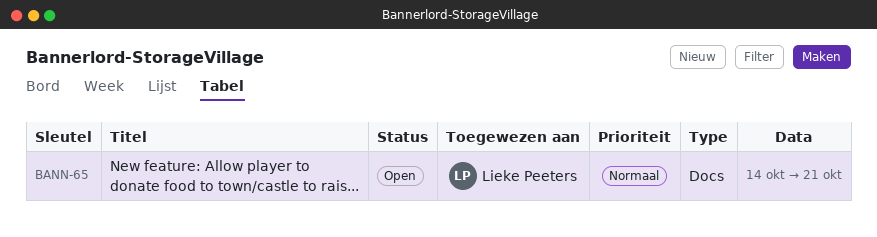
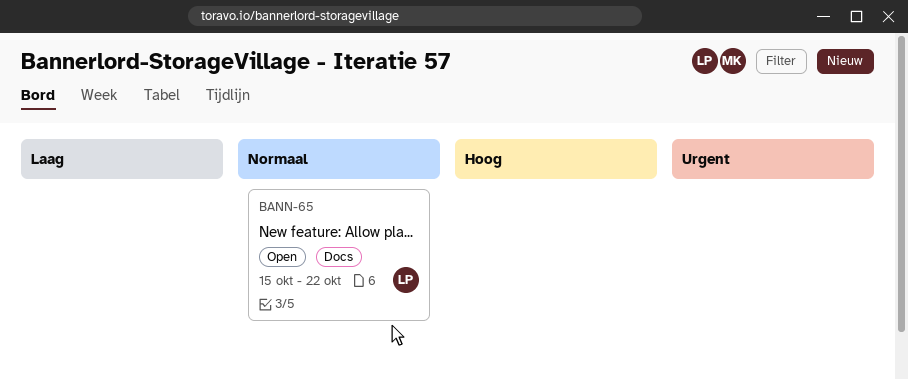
BANN-65, start: Oct 14 -> Oct 15
BANN-65, due: Oct 21 -> Oct 22

